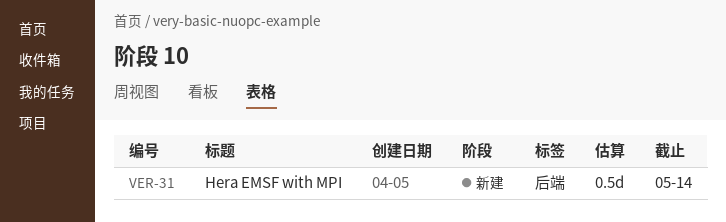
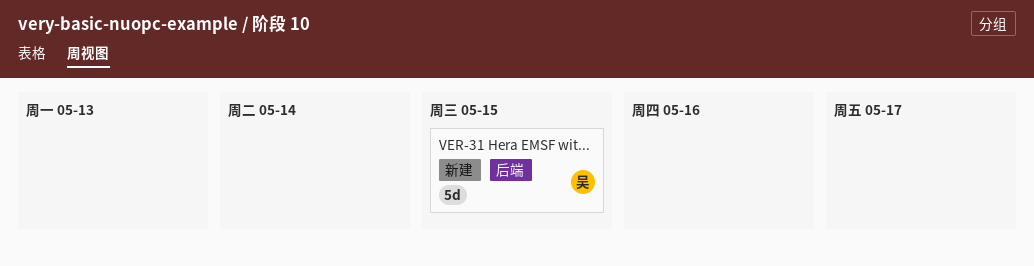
VER-31, estimate: 0.5d -> 5d
VER-31, due: May 14 -> May 15

